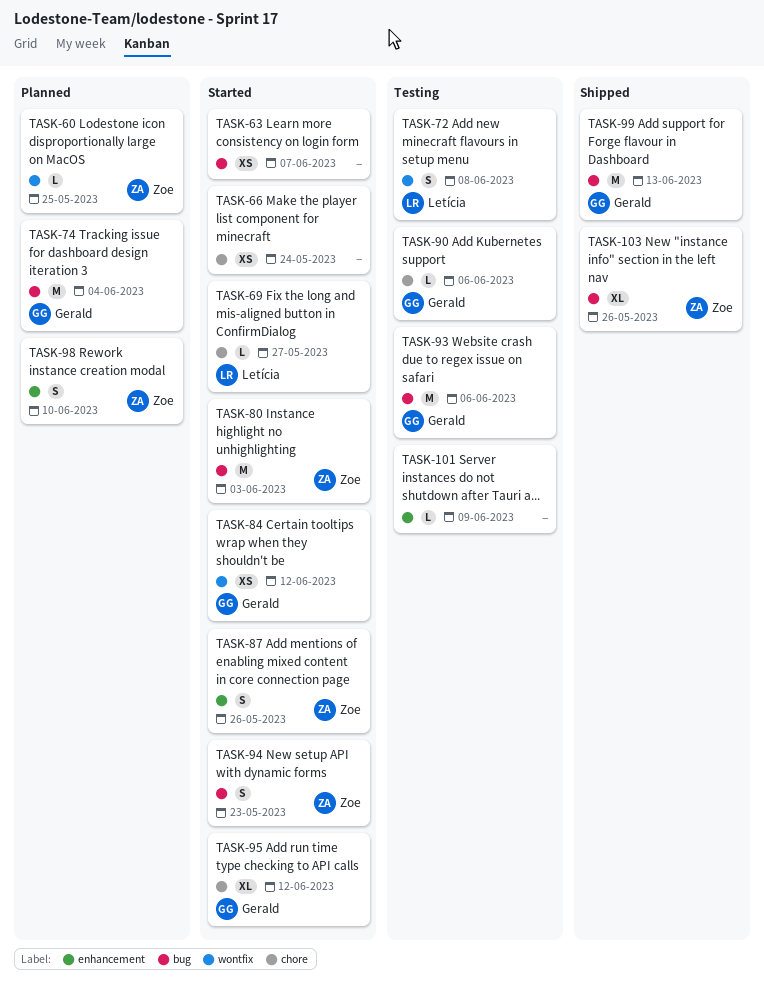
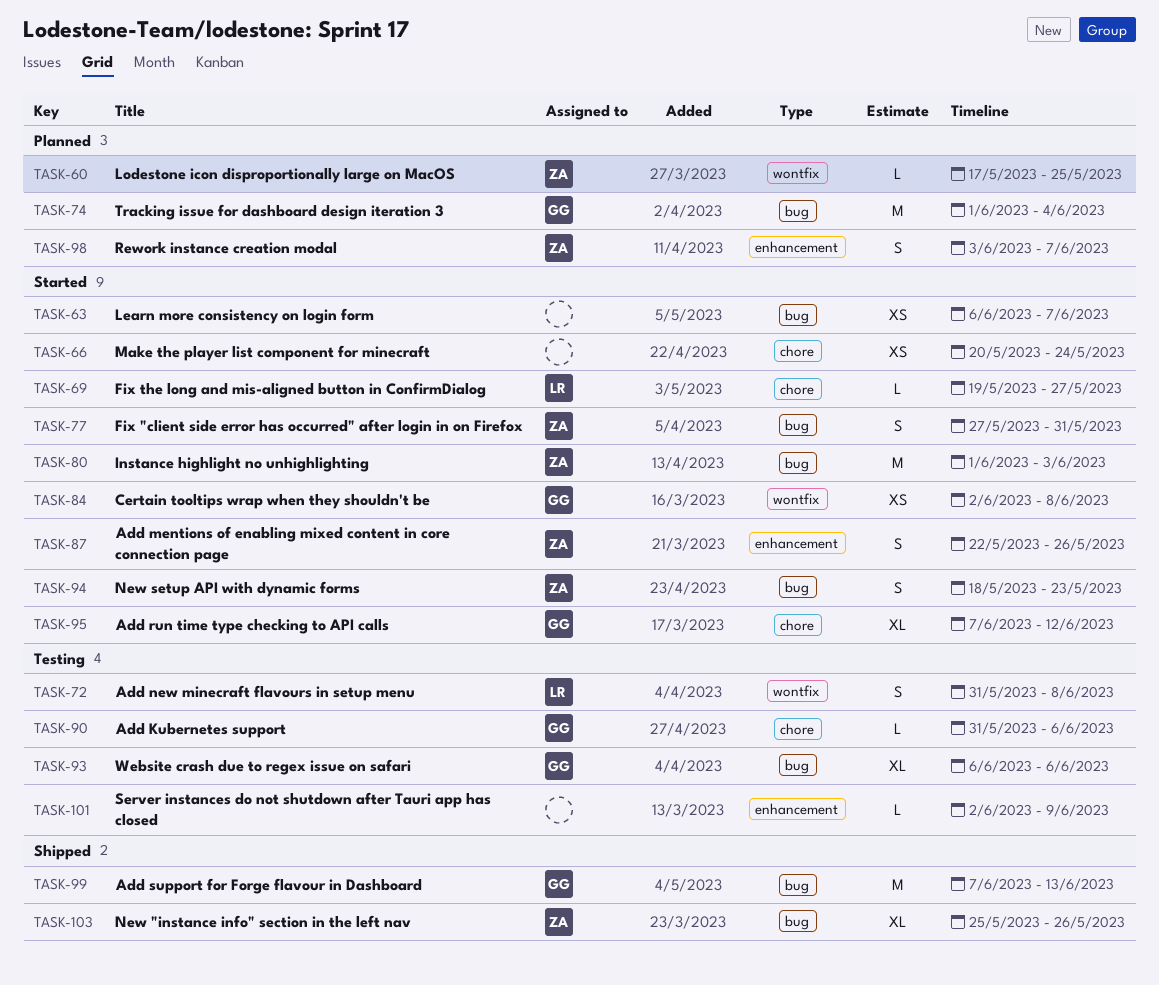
TASK-77: none -> present
TASK-84, due: Jun 12 -> Jun 8
TASK-93, estimate: M -> XL
TASK-98, due: Jun 10 -> Jun 7

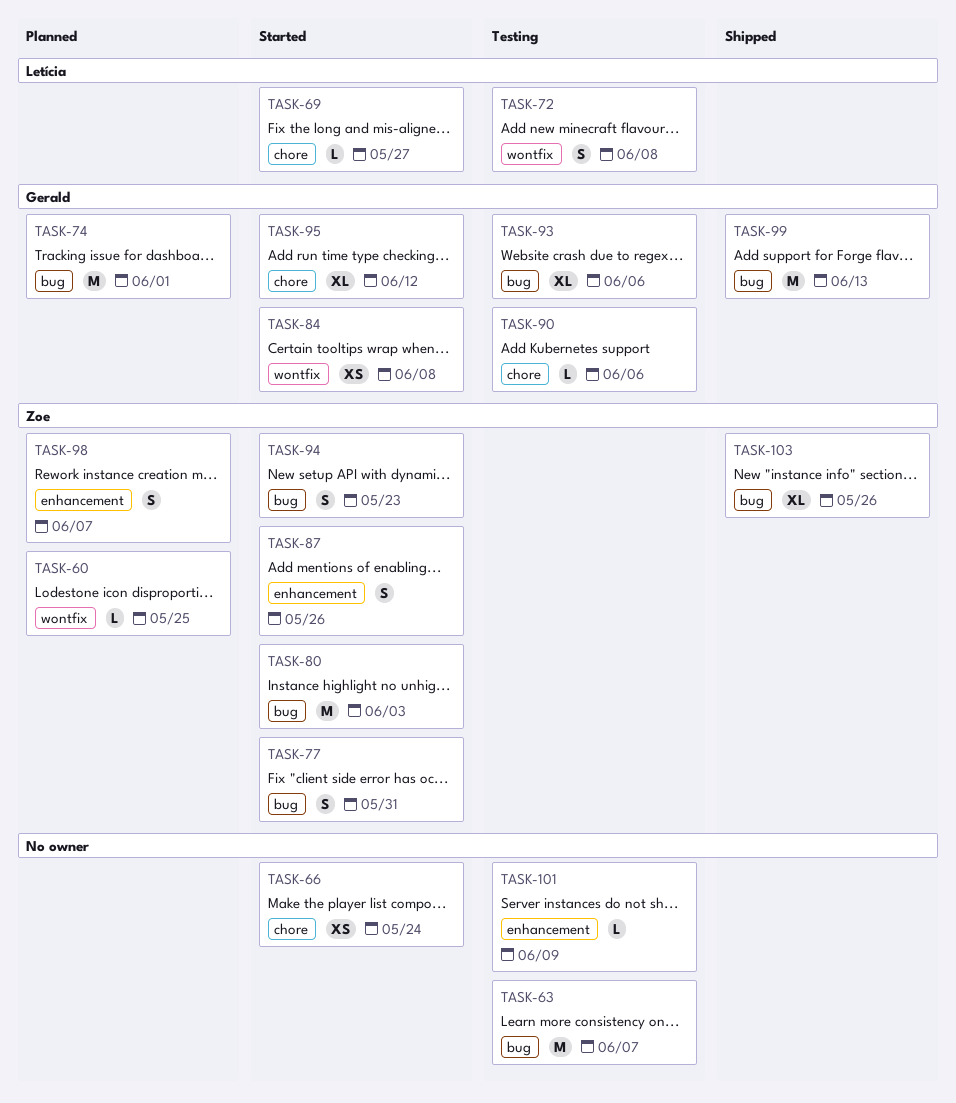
TASK-63, status: Started -> Testing
TASK-63, estimate: XS -> M
TASK-74, due: Jun 4 -> Jun 1

